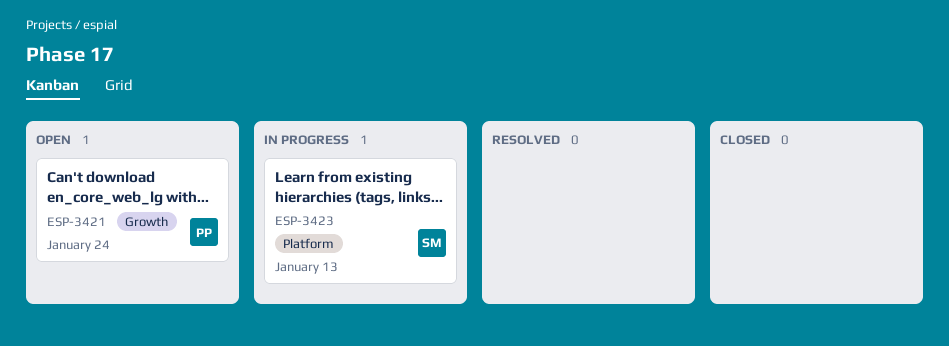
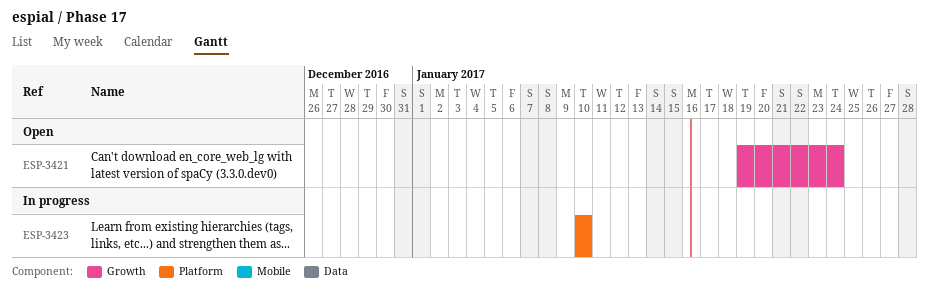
ESP-3423, due: Jan 13 -> Jan 10

